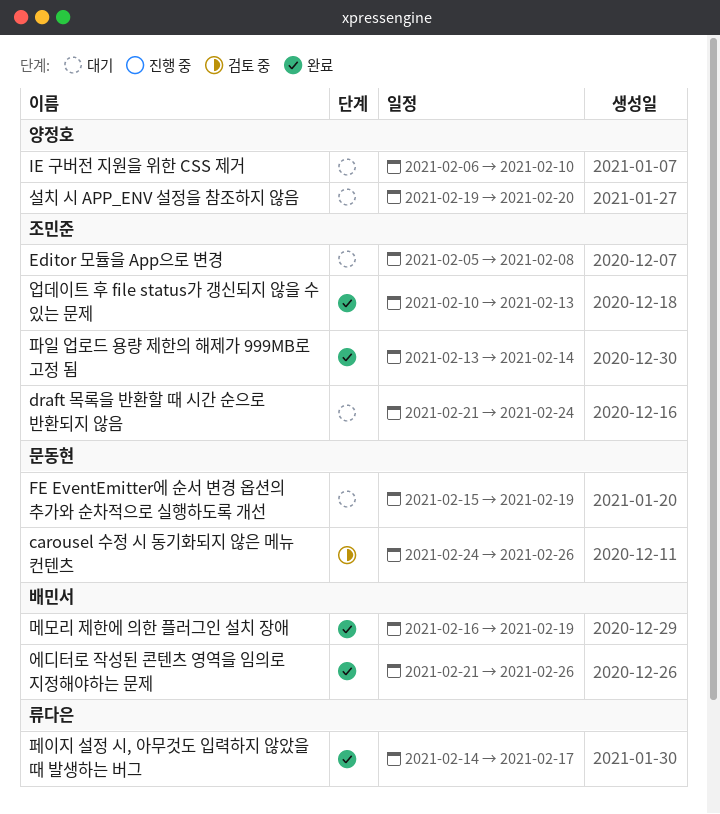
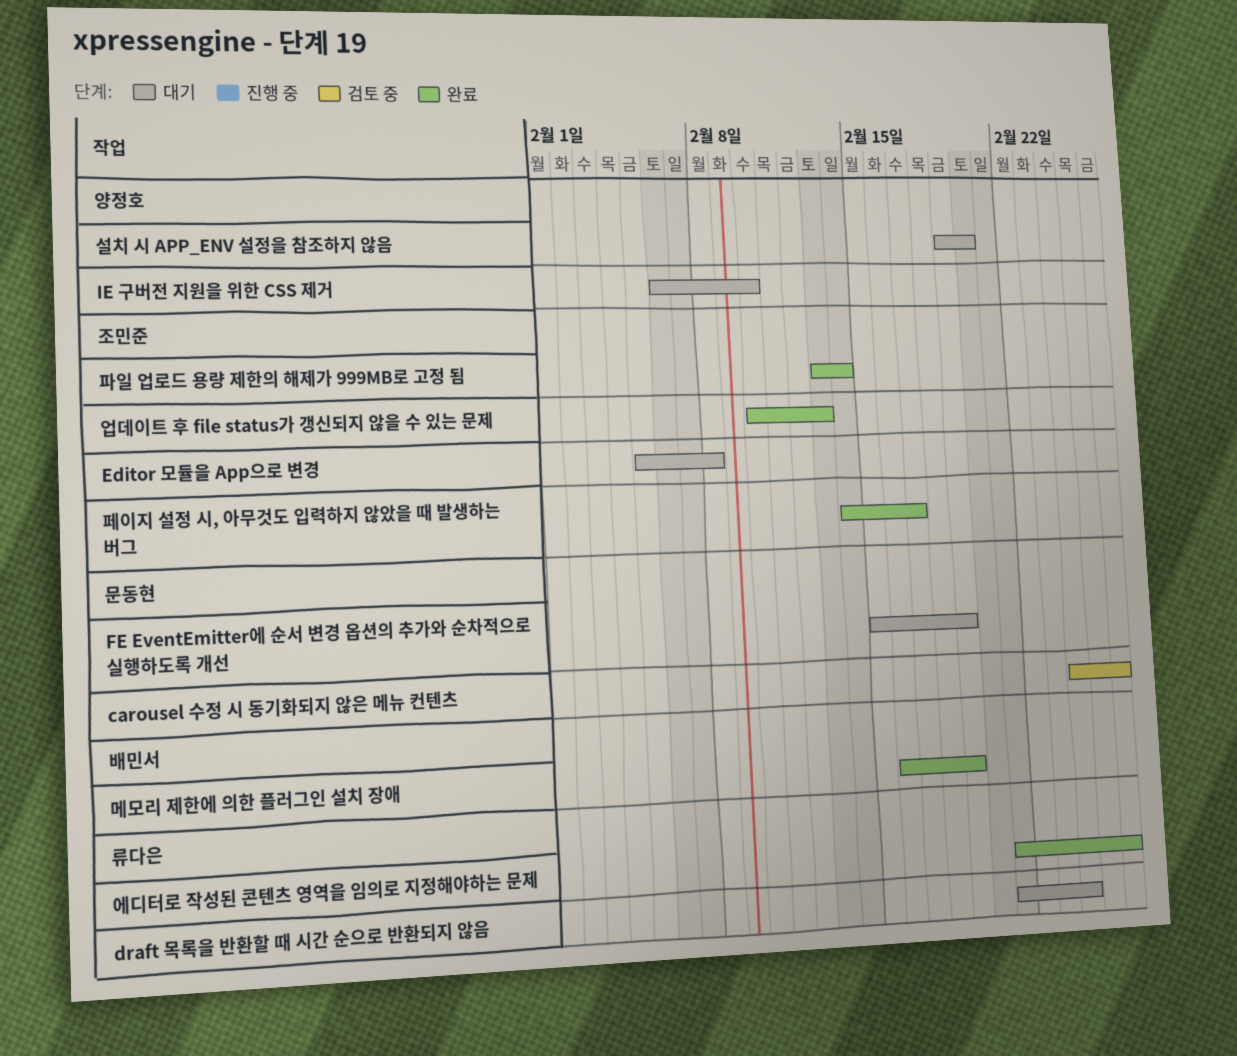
draft 목록을 반환할 때 시간 순으로 반환되지 않음, owner: 조민준 -> 류다은
에디터로 작성된 콘텐츠 영역을 임의로 지정해야하는 문제, owner: 배민서 -> 류다은
페이지 설정 시, 아무것도 입력하지 않았을 때 발생하는 버그, owner: 류다은 -> 조민준

